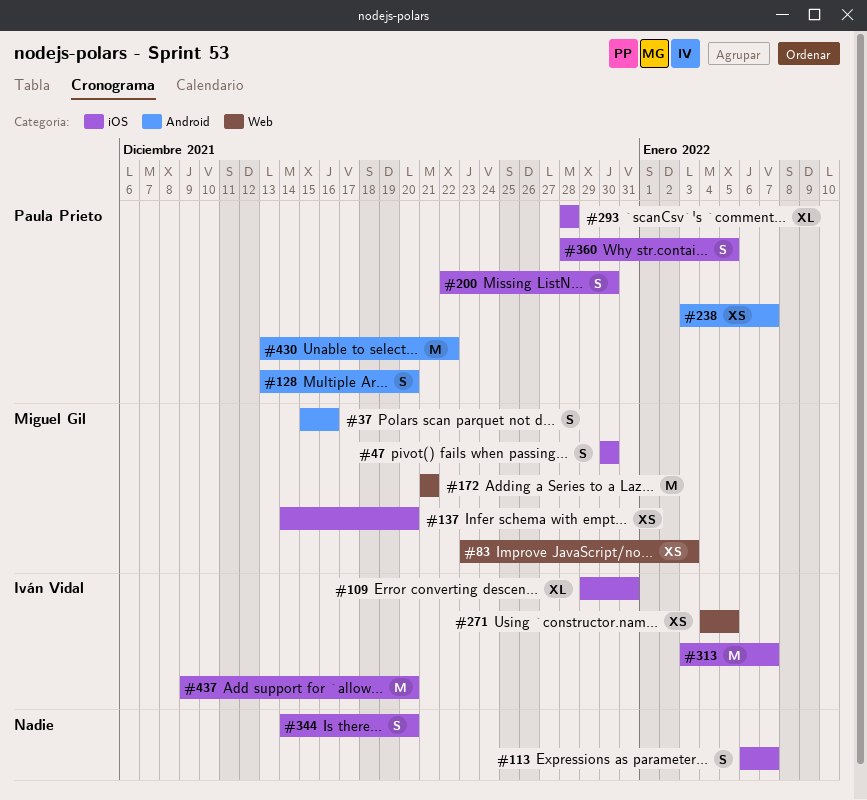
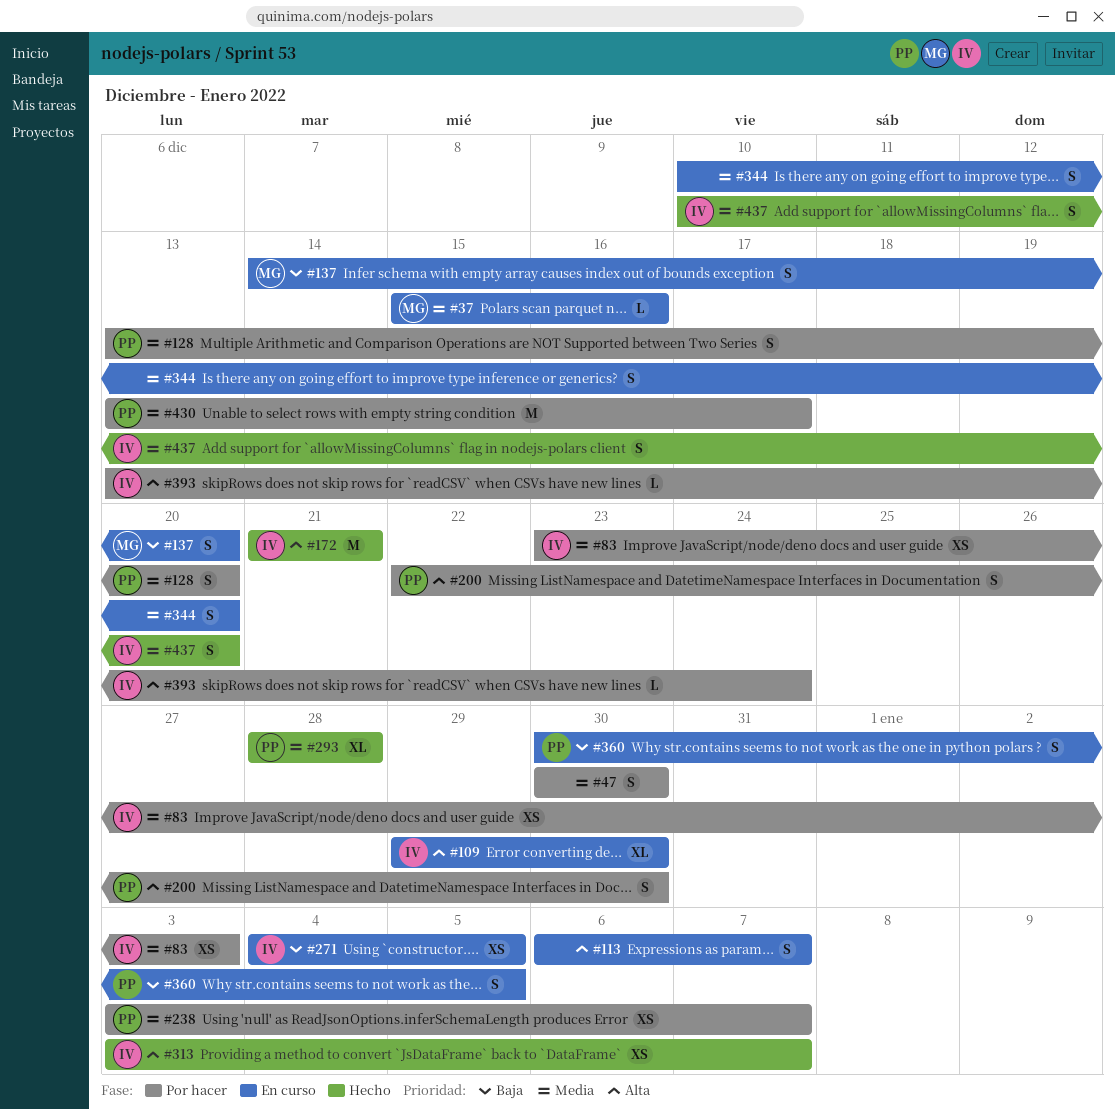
#37, estimate: S -> L
#47, owner: Miguel Gil -> none
#83, owner: Miguel Gil -> Iván Vidal
#109, due: Dec 31 -> Dec 30
#137, estimate: XS -> S
#172, owner: Miguel Gil -> Iván Vidal
#313, estimate: M -> XS
#344, start: Dec 14 -> Dec 10
#360, start: Dec 28 -> Dec 30
#393: none -> present
#430, due: Dec 22 -> Dec 17
#437, estimate: M -> S
#437, start: Dec 9 -> Dec 10

